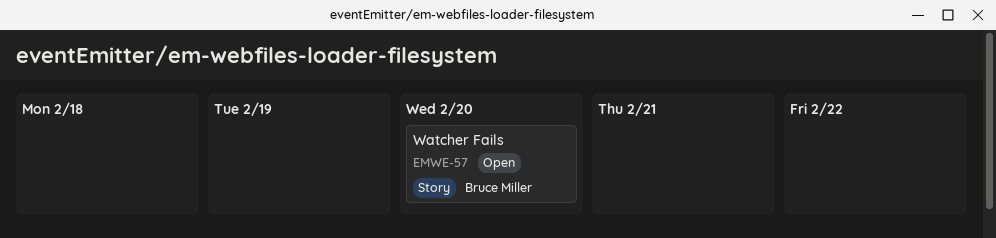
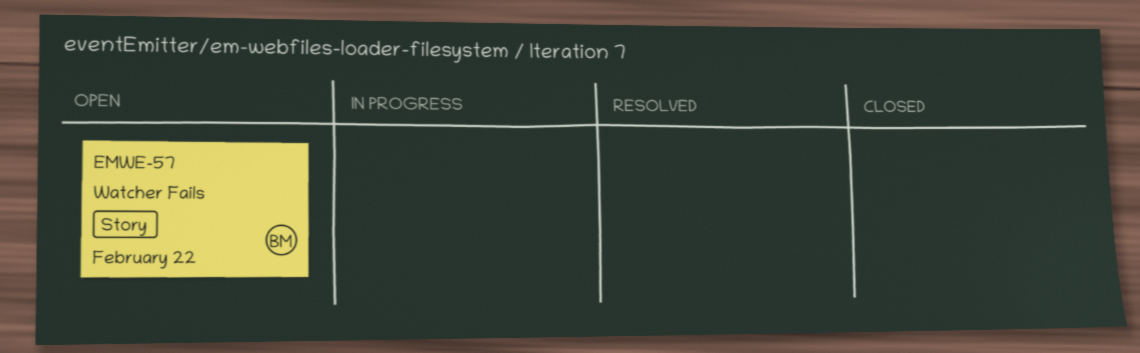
EMWE-57, due: Feb 20 -> Feb 22

